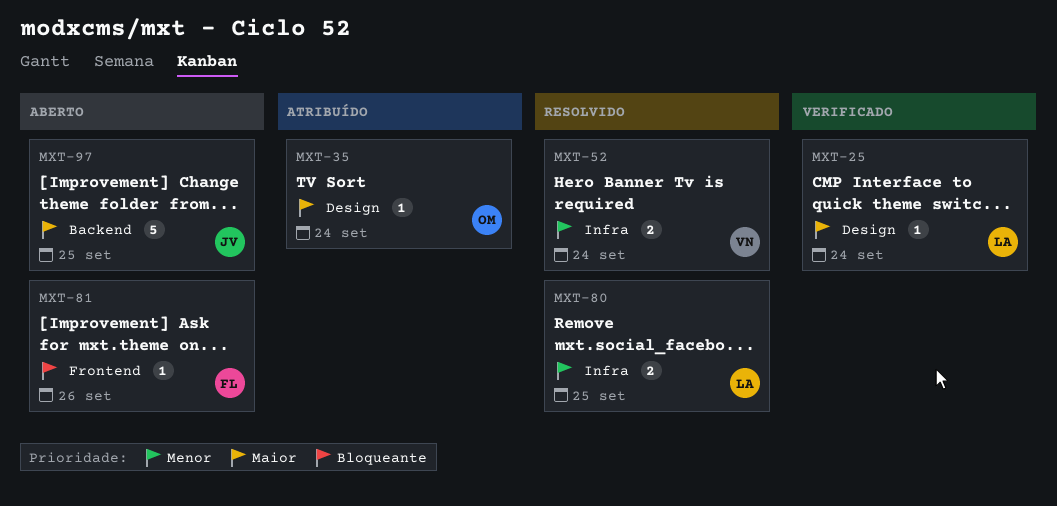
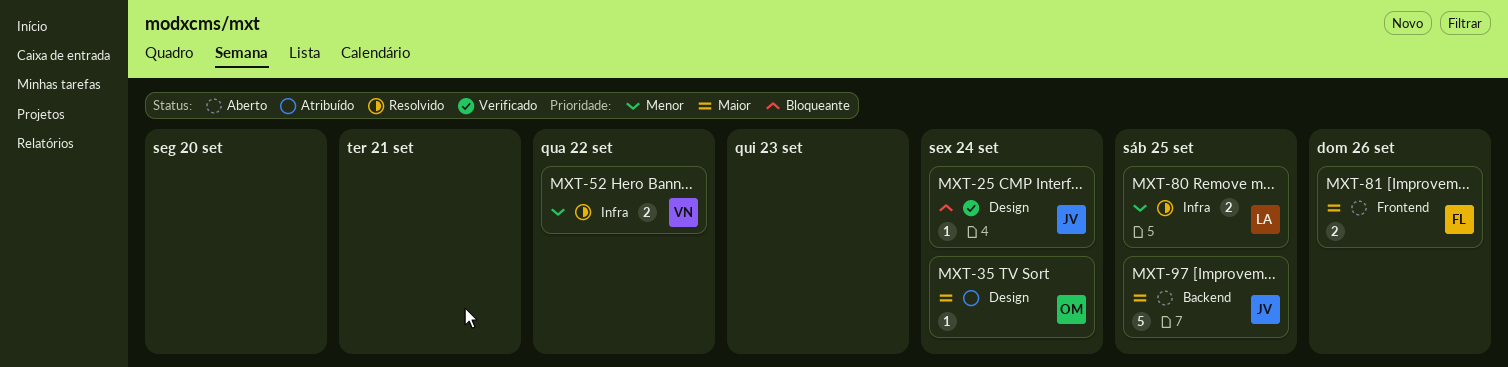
MXT-25, owner: LA -> JV
MXT-25, priority: Maior -> Bloqueante
MXT-52, due: Sep 24 -> Sep 22
MXT-81, priority: Bloqueante -> Maior
MXT-81, estimate: 1 -> 2

